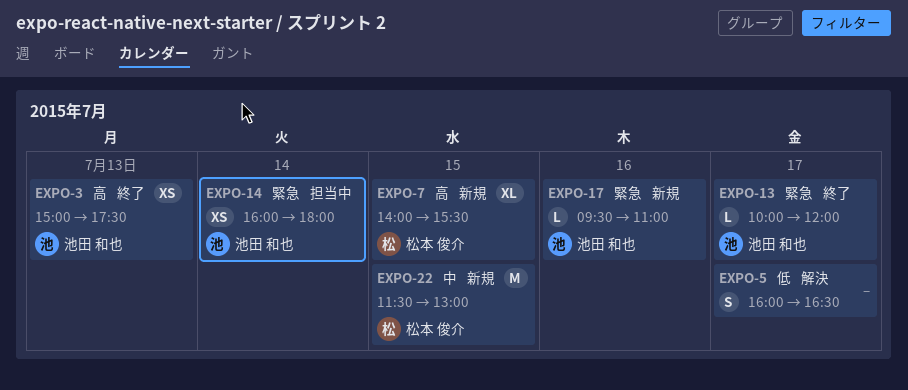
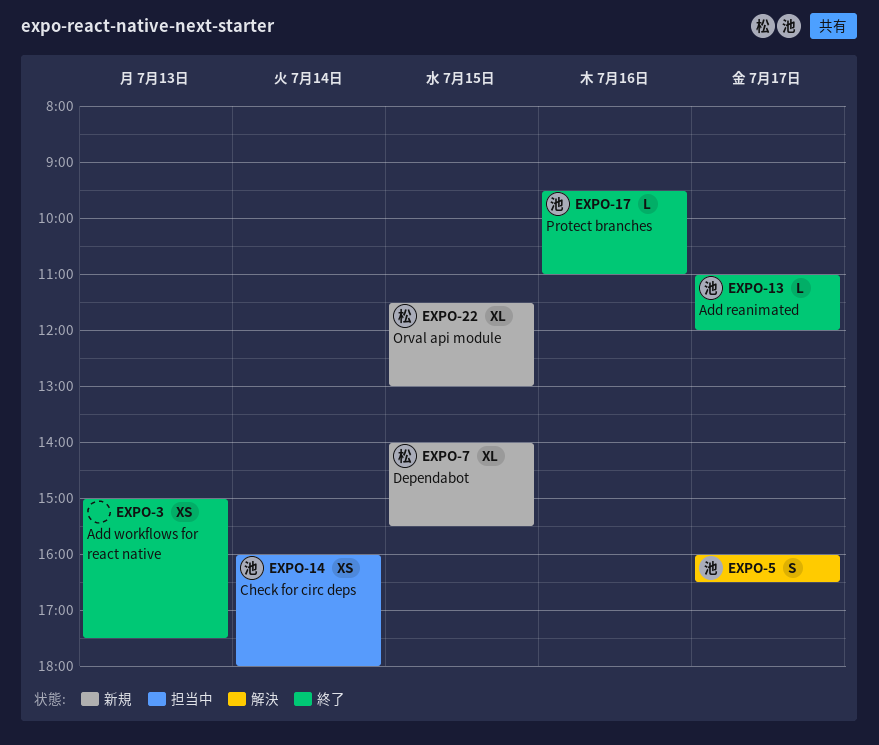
EXPO-3, owner: 池田 和也 -> none
EXPO-5, owner: none -> 池田 和也
EXPO-13, begins: 10:00 -> 11:00
EXPO-17, status: 新規 -> 終了
EXPO-22, estimate: M -> XL

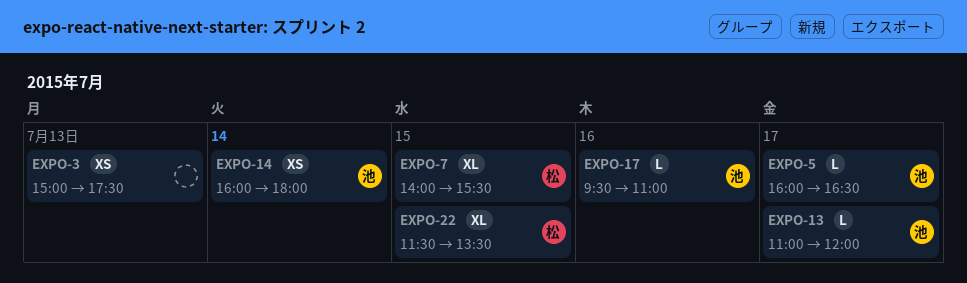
EXPO-5, estimate: S -> L
EXPO-22, ends: 13:00 -> 13:30

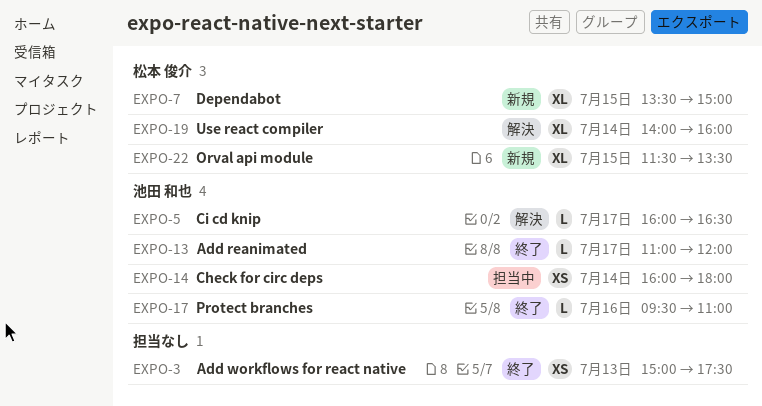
EXPO-7, begins: 14:00 -> 13:30
EXPO-7, ends: 15:30 -> 15:00
EXPO-19: none -> present

